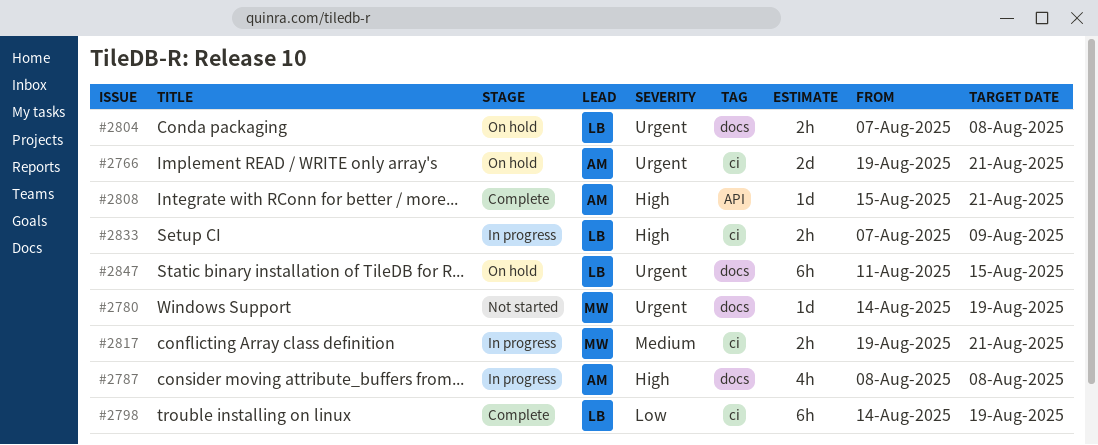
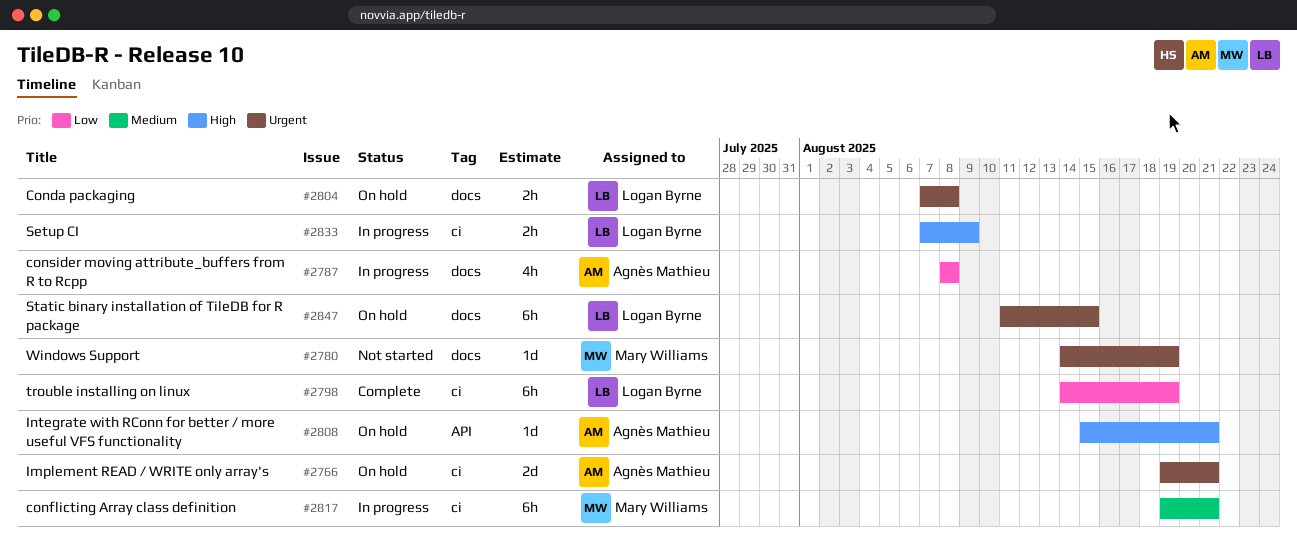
#2787, priority: High -> Low
#2808, status: Complete -> On hold
#2817, estimate: 2h -> 6h

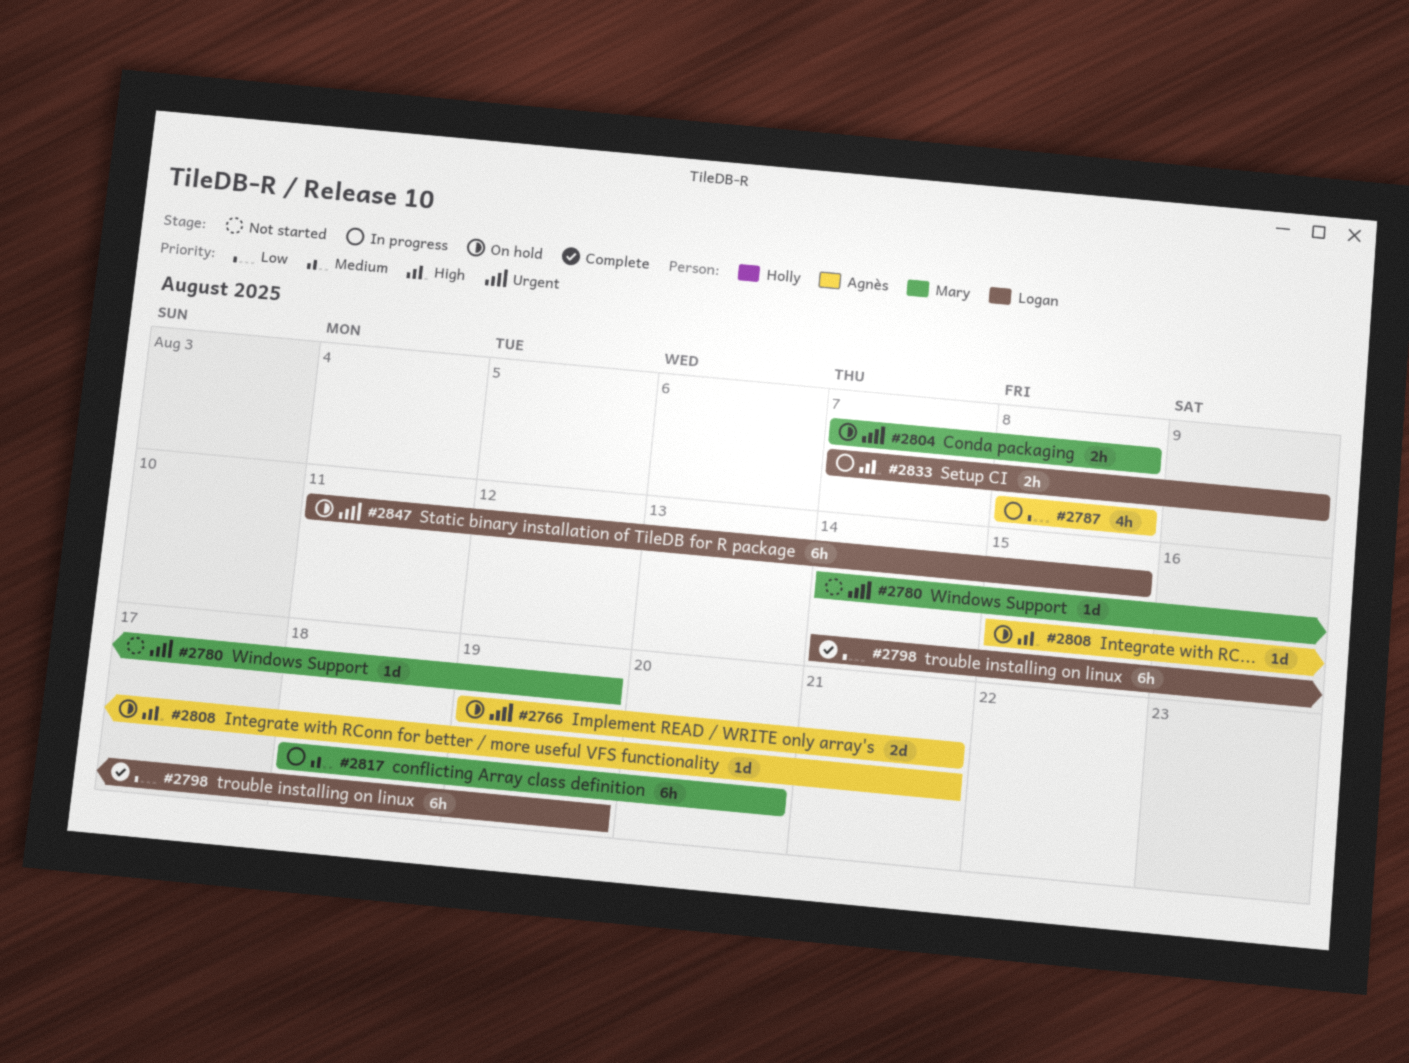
#2804, owner: Logan Byrne -> Mary Williams
#2817, start: Aug 19 -> Aug 18
#2817, due: Aug 21 -> Aug 20

